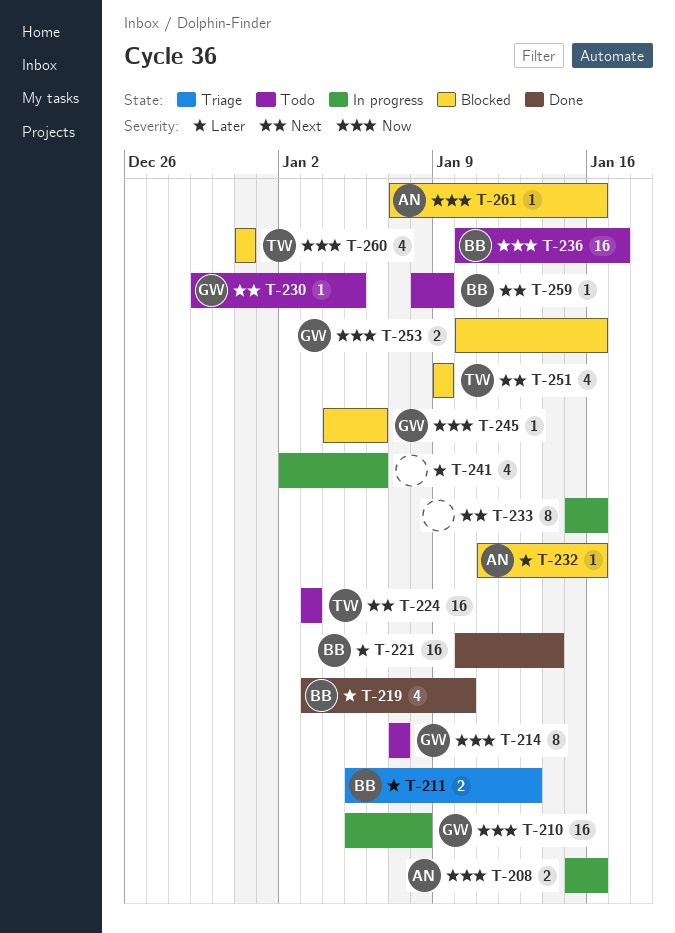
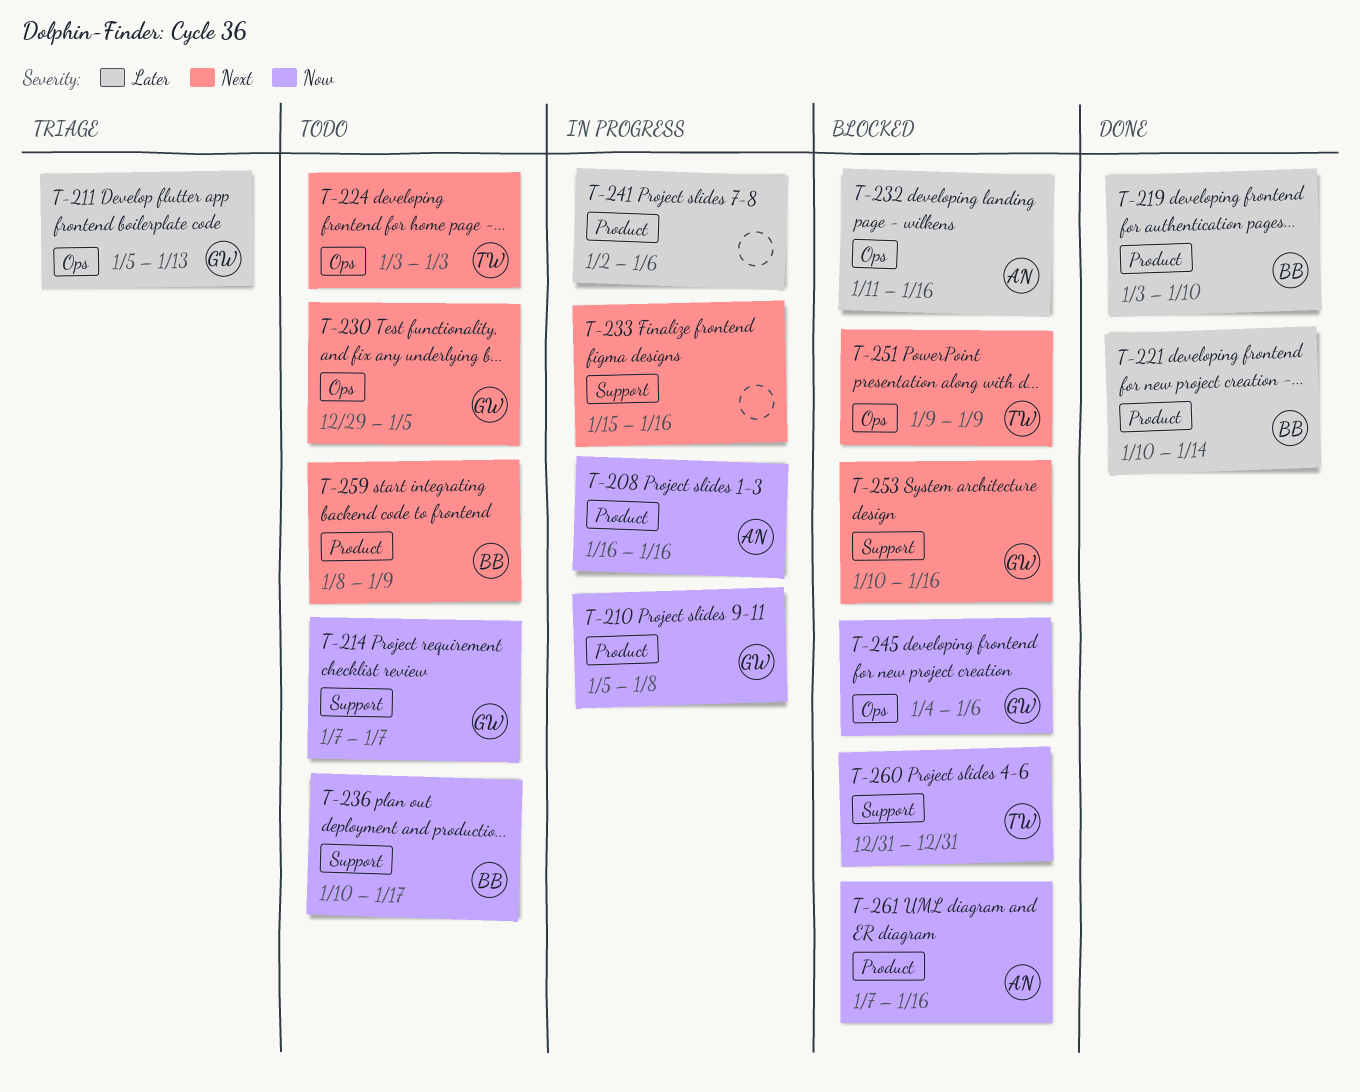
T-208, start: Jan 15 -> Jan 16
T-211, owner: BB -> GW
T-253, priority: Now -> Next

